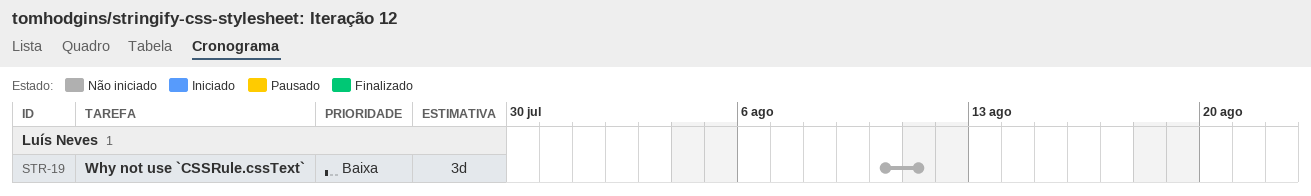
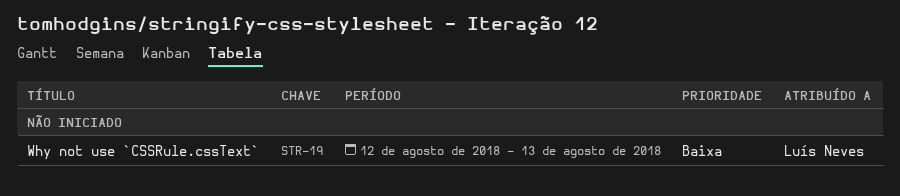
STR-19, start: Aug 10 -> Aug 12
STR-19, due: Aug 11 -> Aug 13

